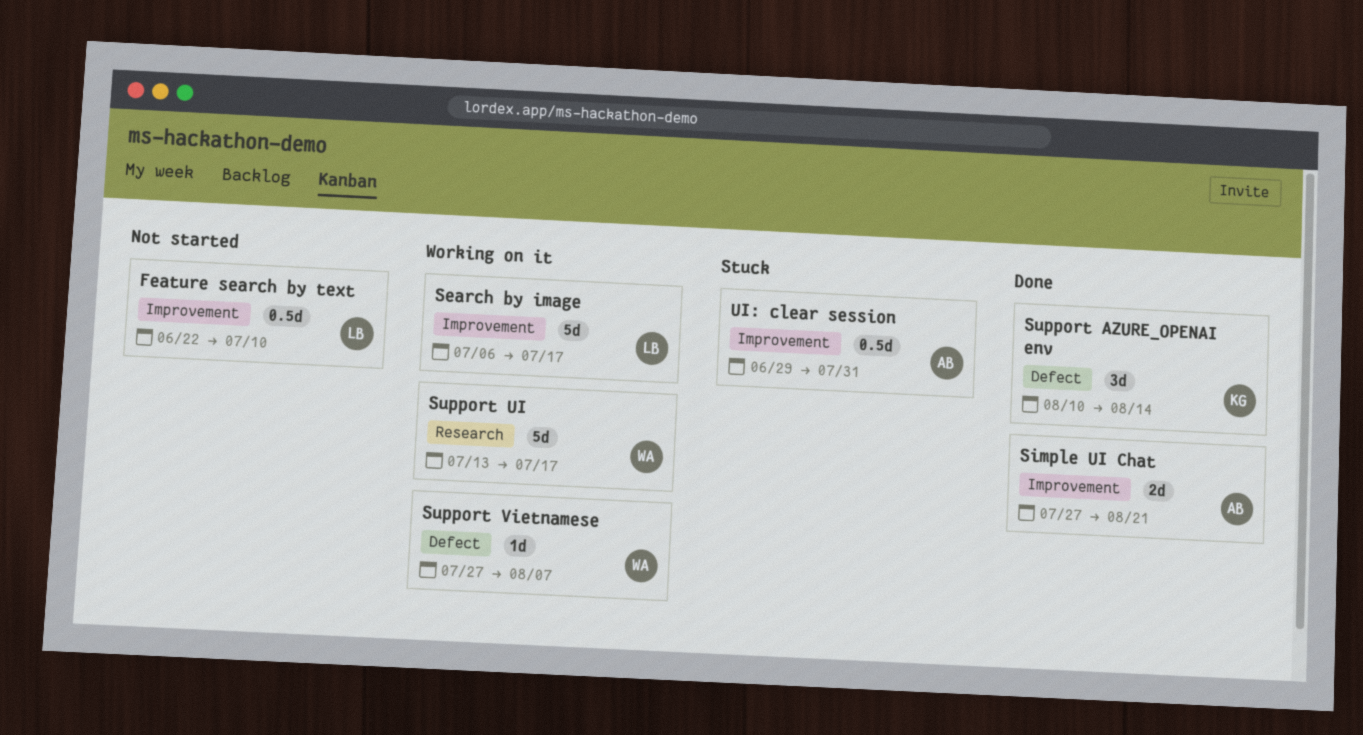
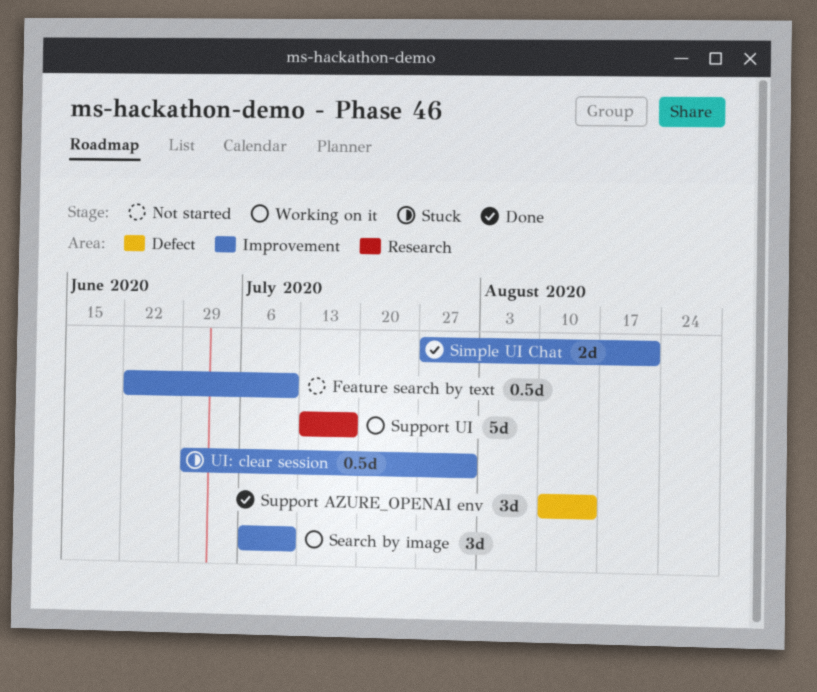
Search by image, estimate: 5d -> 3d
Search by image, due: Jul 17 -> Jul 10
Support Vietnamese: present -> none

